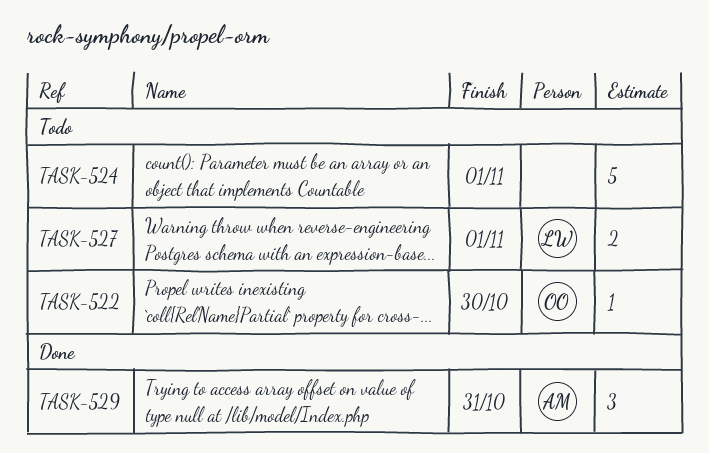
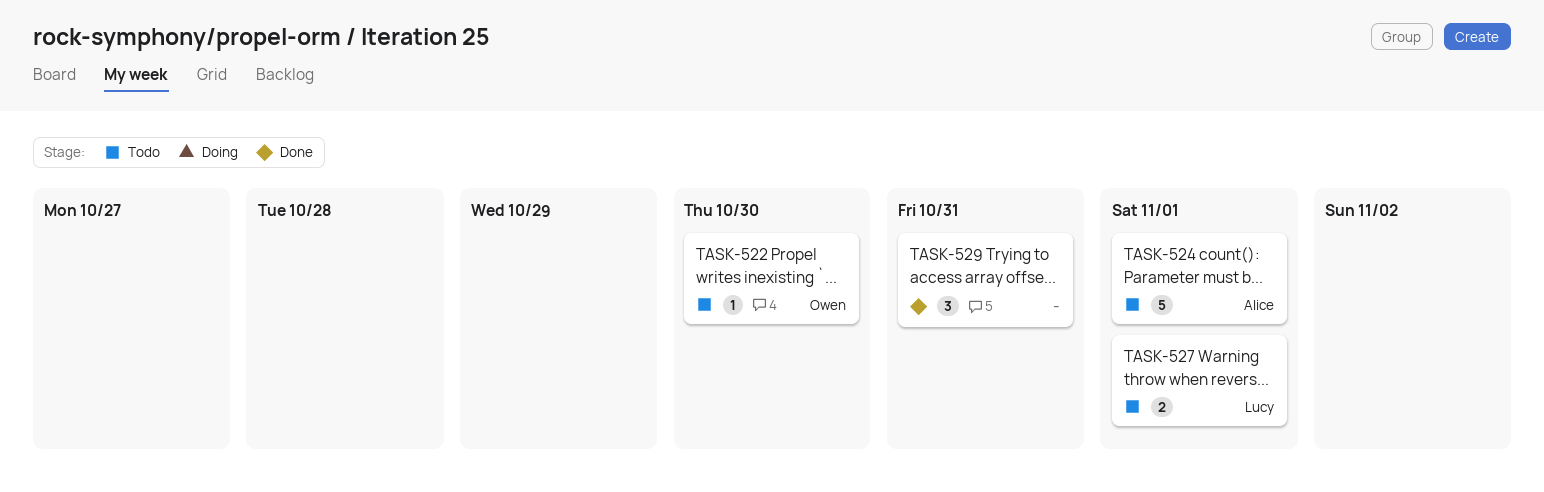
TASK-524, owner: none -> Alice
TASK-529, owner: Alice -> none

